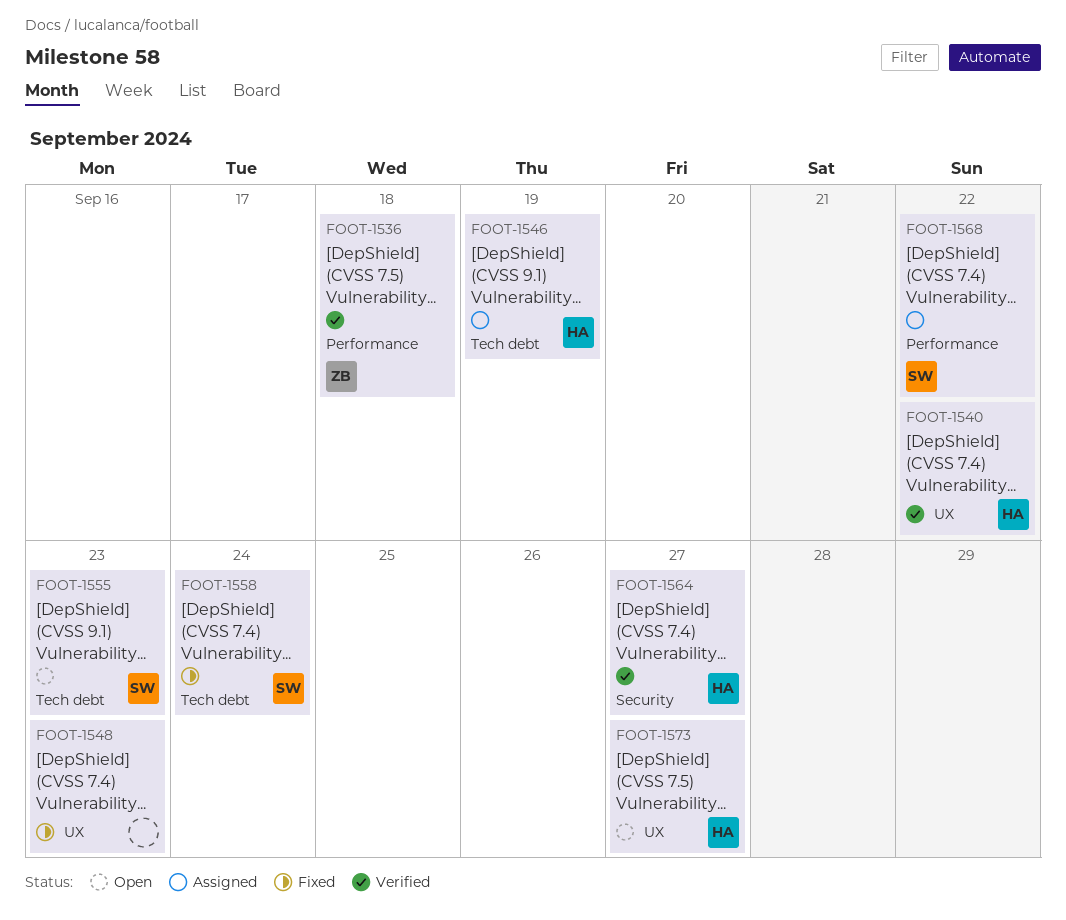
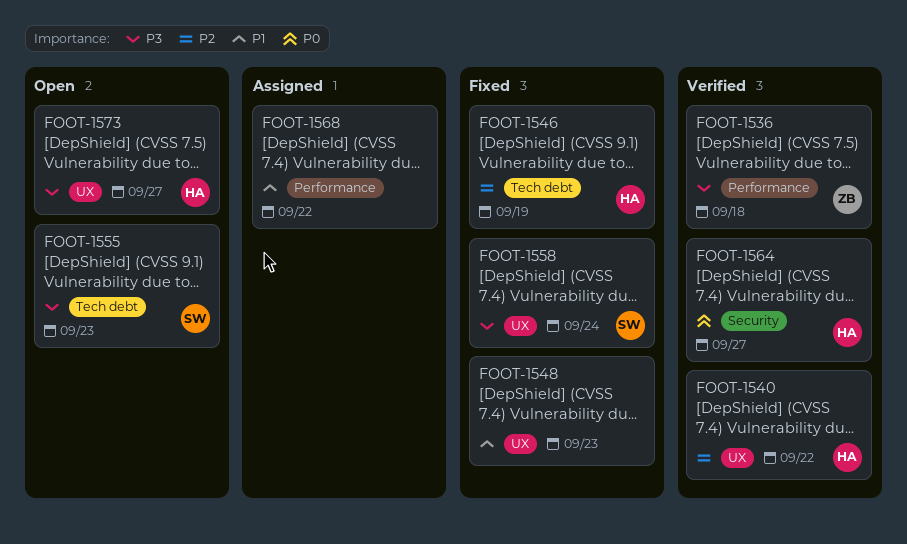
FOOT-1546, status: Assigned -> Fixed
FOOT-1558, label: Tech debt -> UX
FOOT-1568, owner: SW -> none

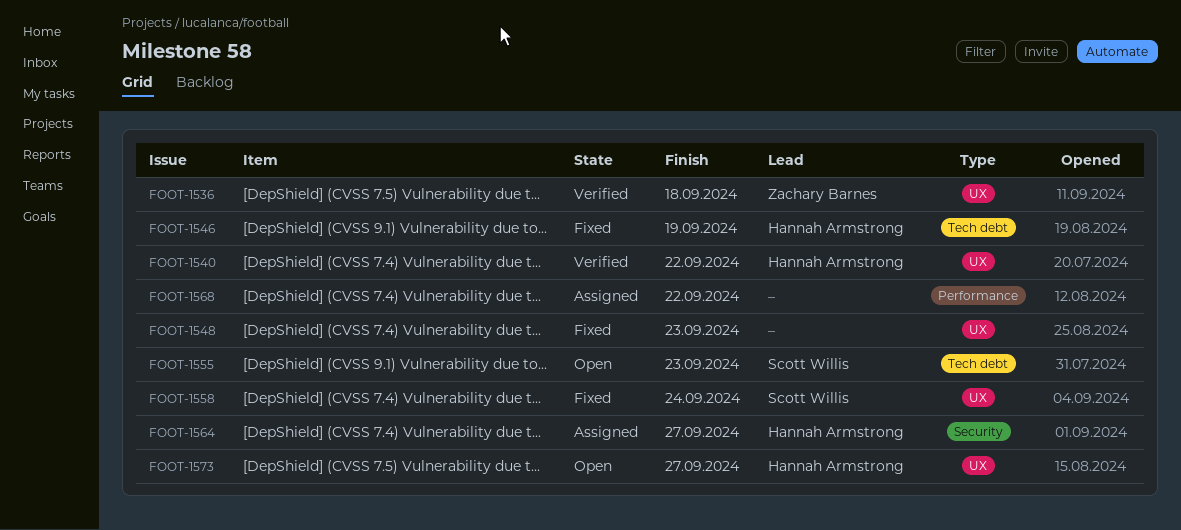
FOOT-1536, label: Performance -> UX
FOOT-1564, status: Verified -> Assigned

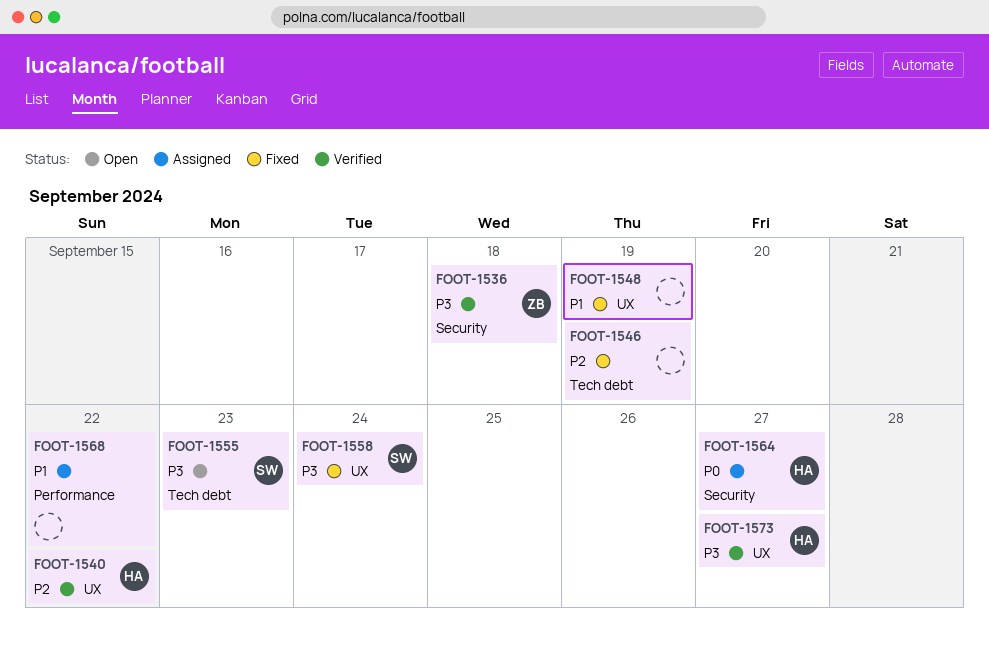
FOOT-1536, label: UX -> Security
FOOT-1546, owner: Hannah Armstrong -> none
FOOT-1548, due: Sep 23 -> Sep 19
FOOT-1573, status: Open -> Verified

